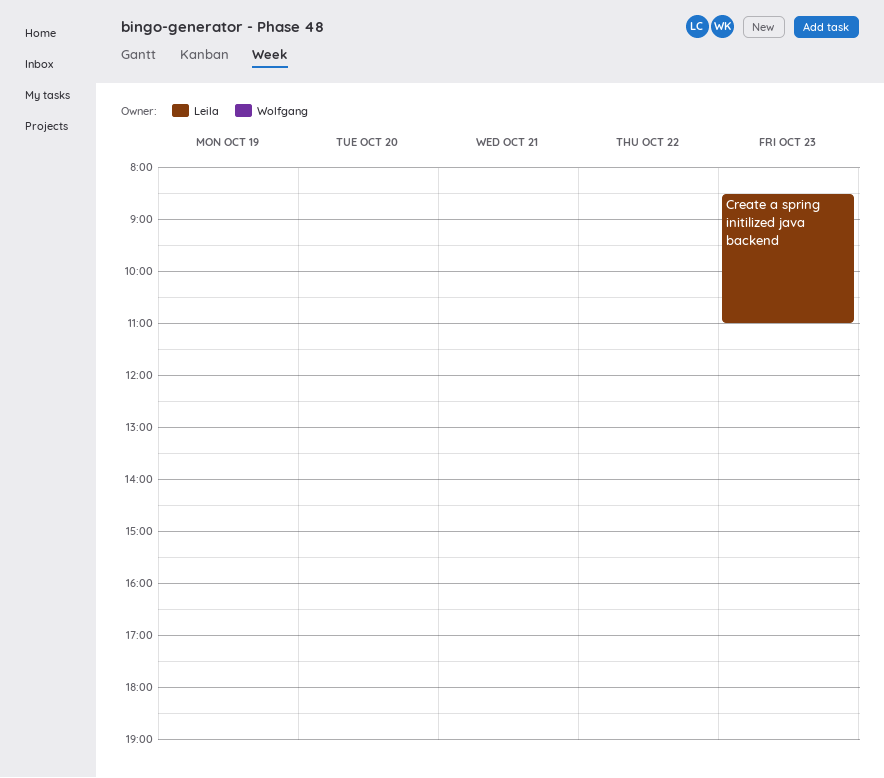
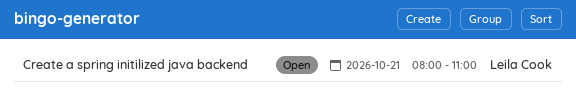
Create a spring initilized java backend, day: Oct 23 -> Oct 21
Create a spring initilized java backend, begins: 08:30 -> 08:00

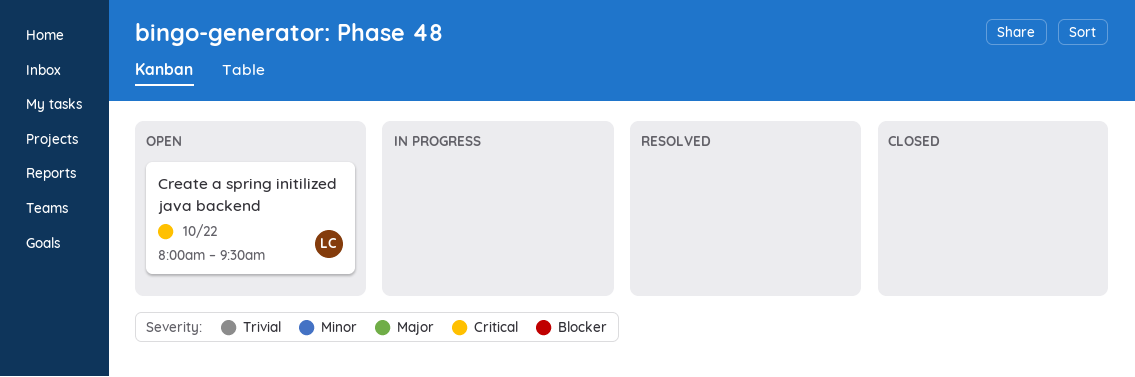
Create a spring initilized java backend, day: Oct 21 -> Oct 22
Create a spring initilized java backend, ends: 11:00 -> 09:30

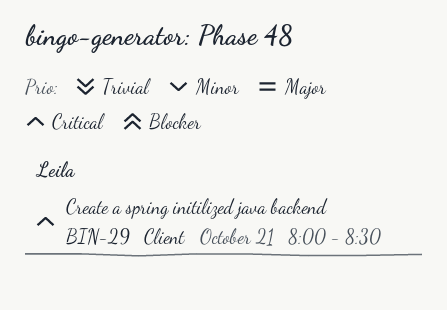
Create a spring initilized java backend, day: Oct 22 -> Oct 21
Create a spring initilized java backend, ends: 09:30 -> 08:30

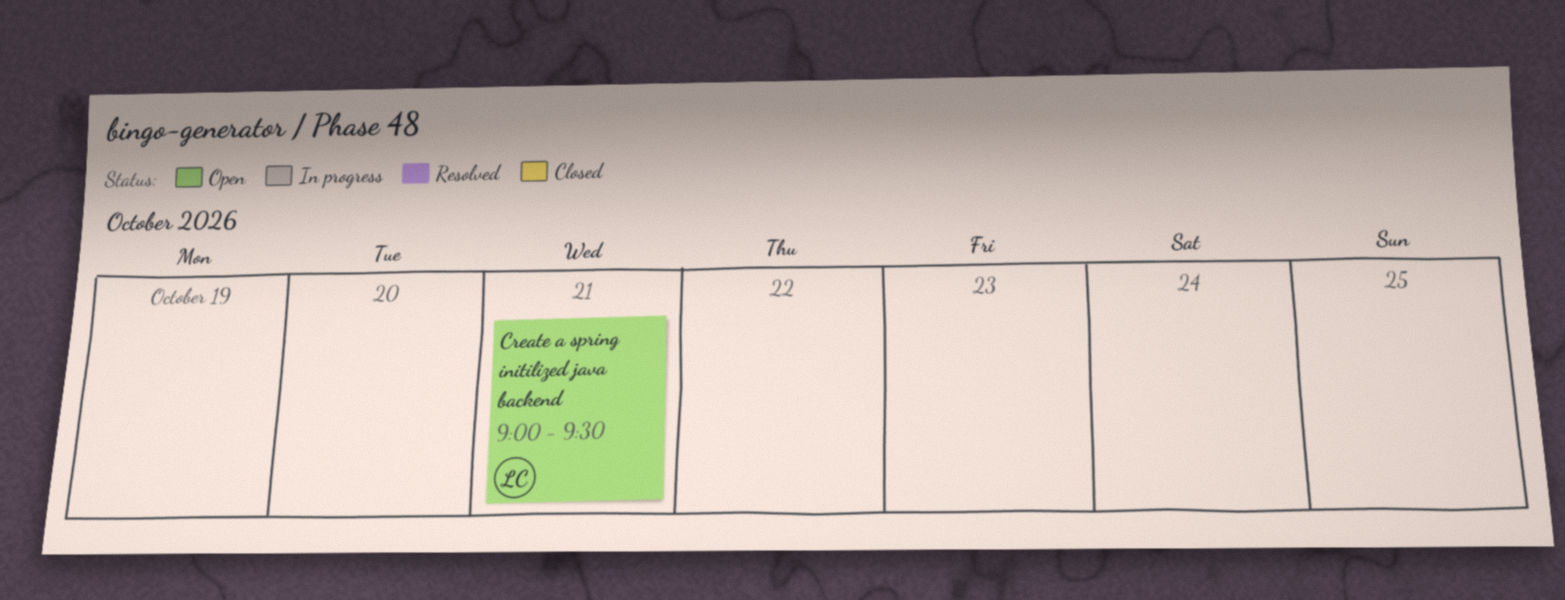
Create a spring initilized java backend, begins: 08:00 -> 09:00
Create a spring initilized java backend, ends: 08:30 -> 09:30

